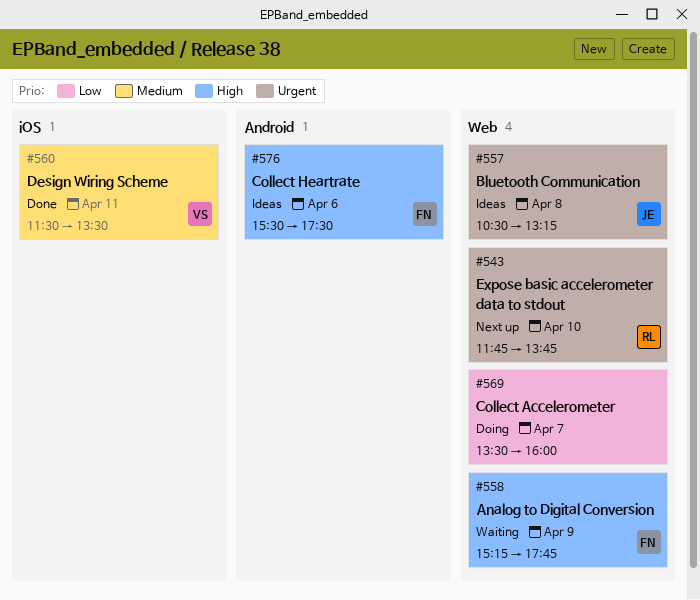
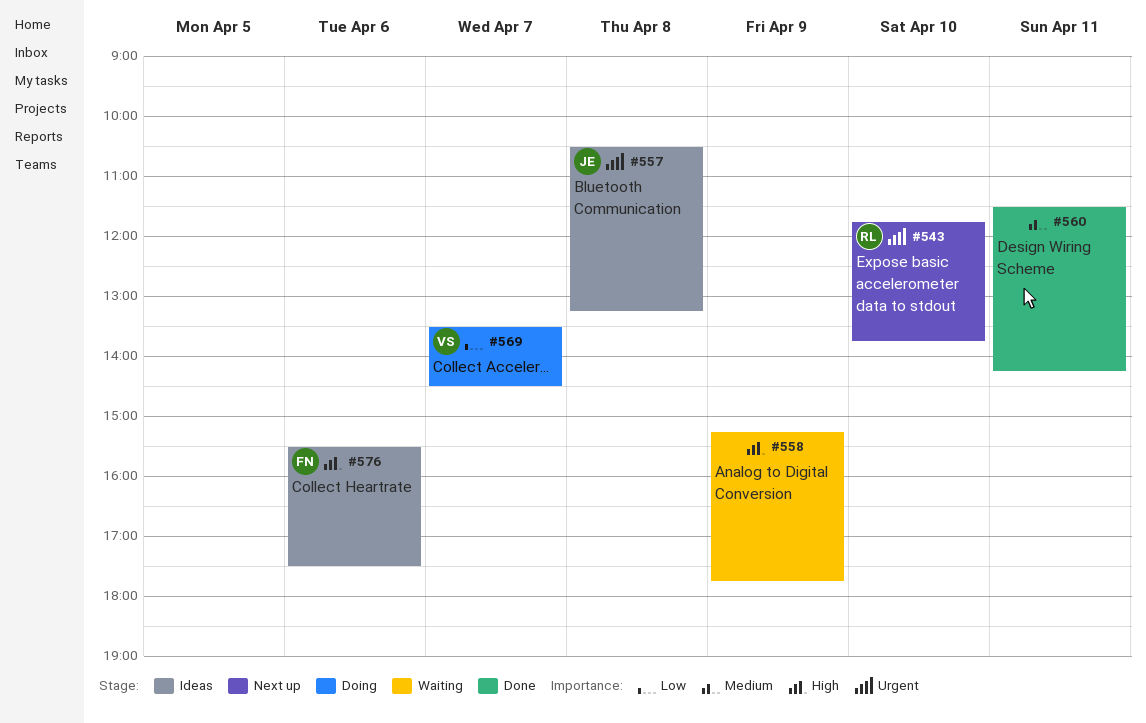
#558, owner: FN -> none
#560, owner: VS -> none
#560, ends: 13:30 -> 14:15
#569, owner: none -> VS
#569, ends: 16:00 -> 14:30

